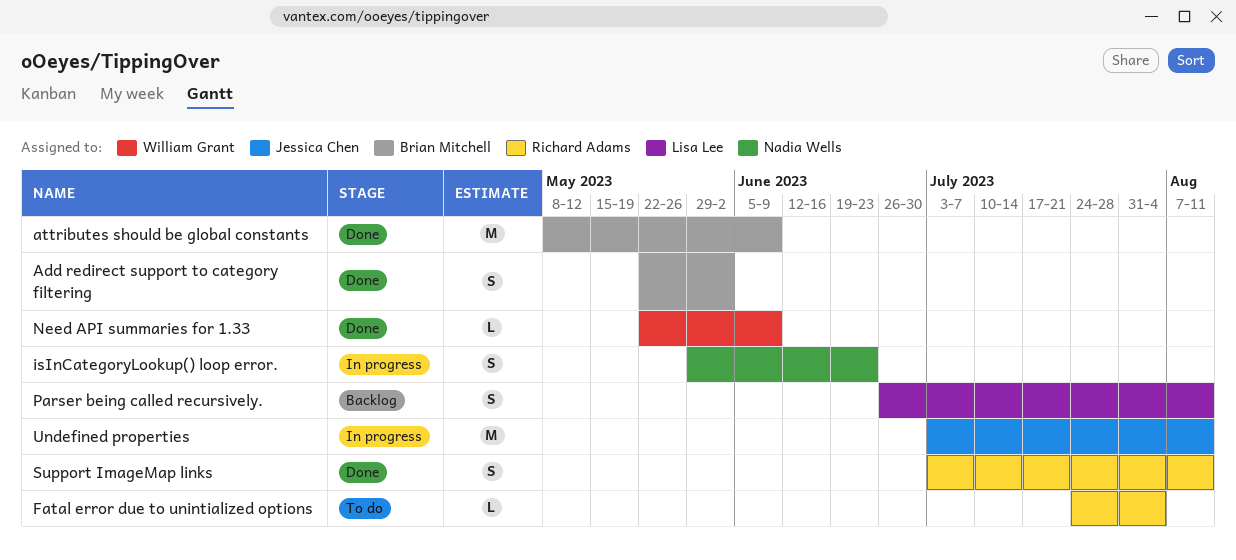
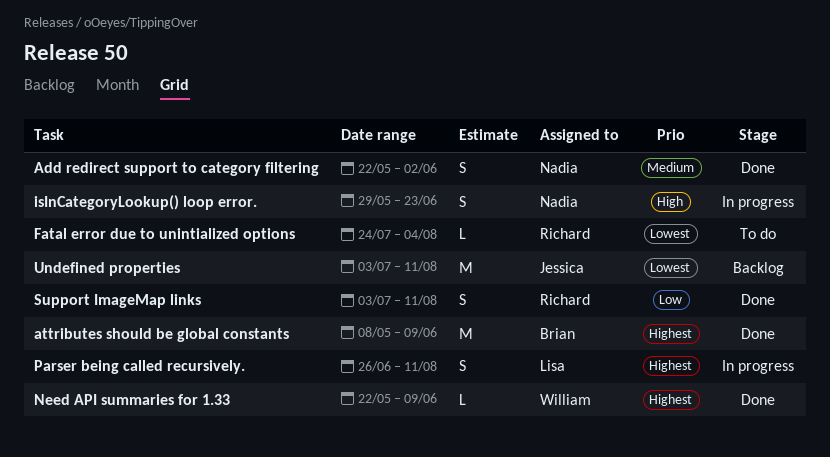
Add redirect support to category filtering, owner: Brian Mitchell -> Nadia Wells
Parser being called recursively., status: Backlog -> In progress
Undefined properties, status: In progress -> Backlog

